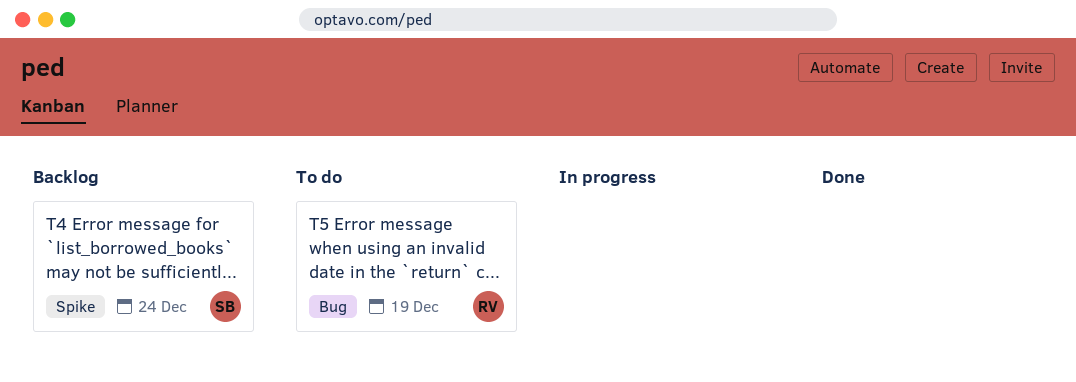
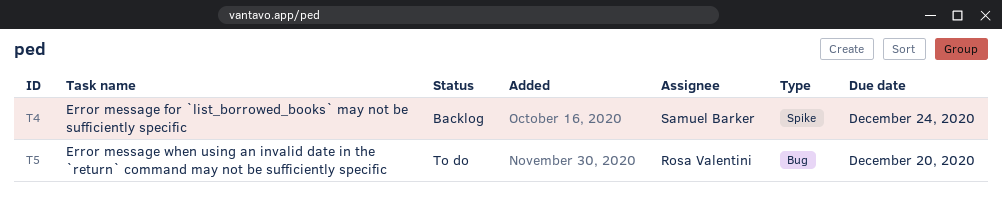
T5, due: Dec 19 -> Dec 20

